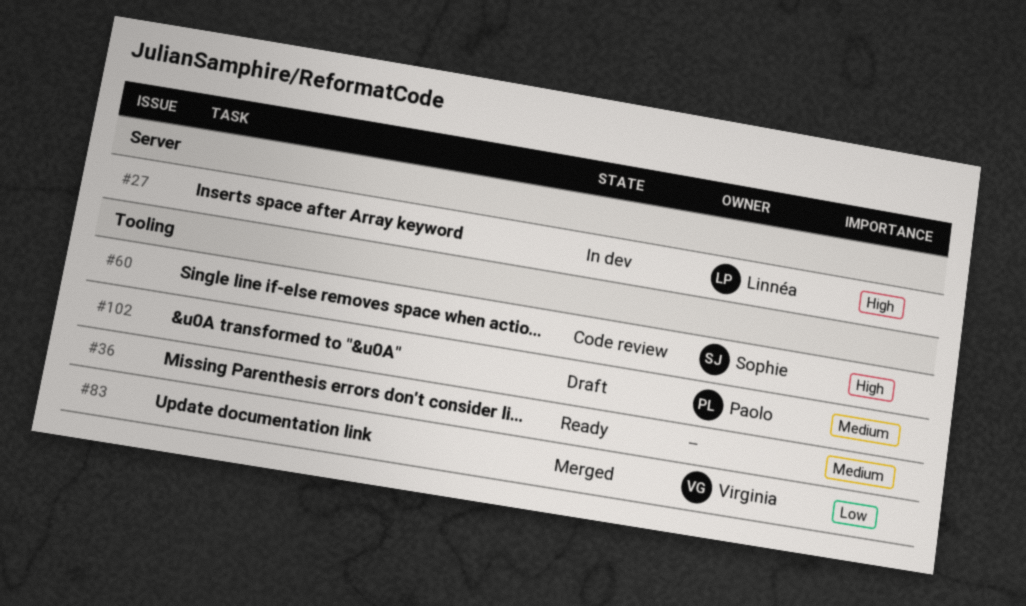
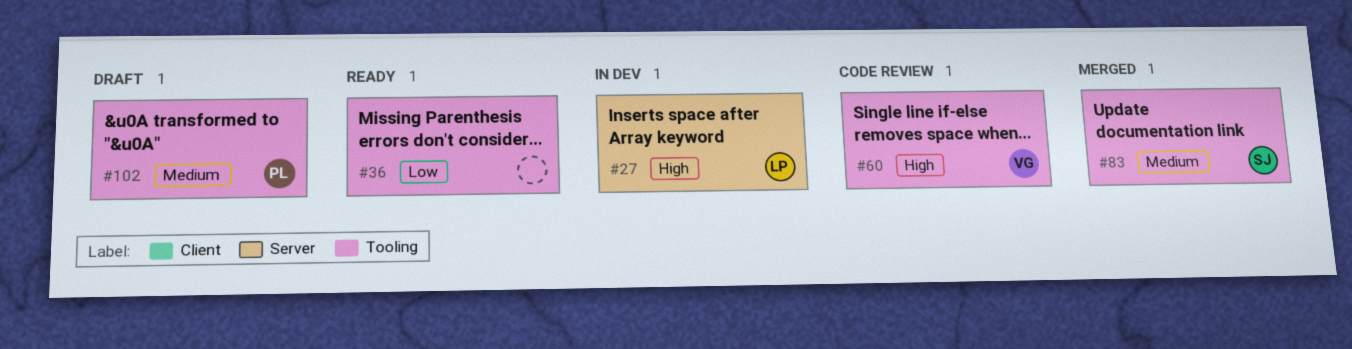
#36, priority: Medium -> Low
#60, owner: Sophie -> Virginia
#83, owner: Virginia -> Sophie
#83, priority: Low -> Medium

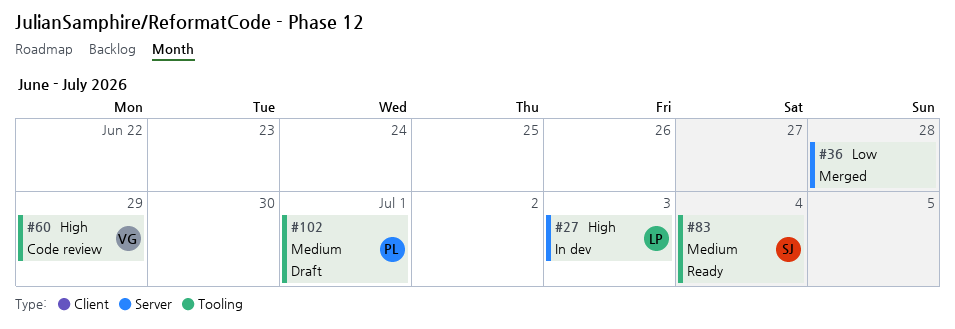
#36, status: Ready -> Merged
#36, label: Tooling -> Server
#83, status: Merged -> Ready

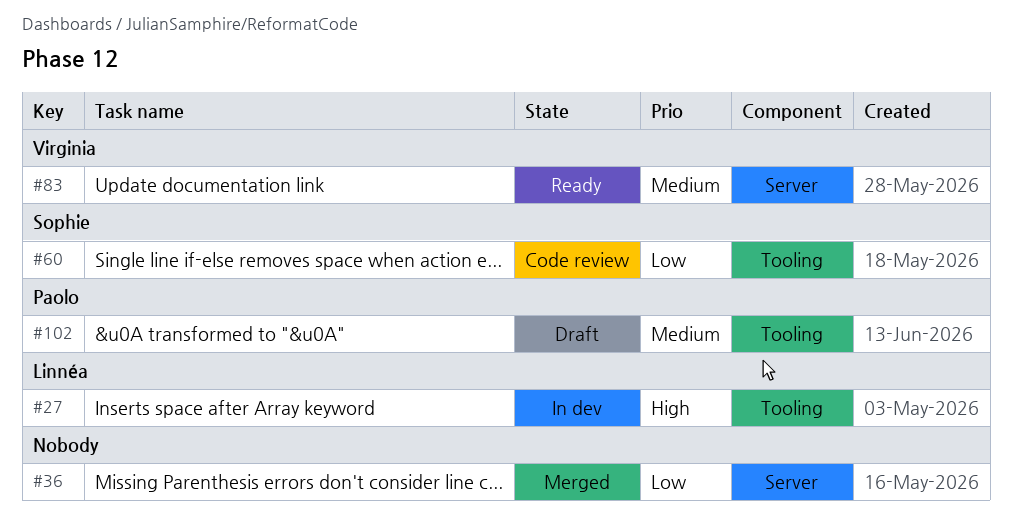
#27, label: Server -> Tooling
#60, owner: Virginia -> Sophie
#60, priority: High -> Low
#83, owner: Sophie -> Virginia
#83, label: Tooling -> Server

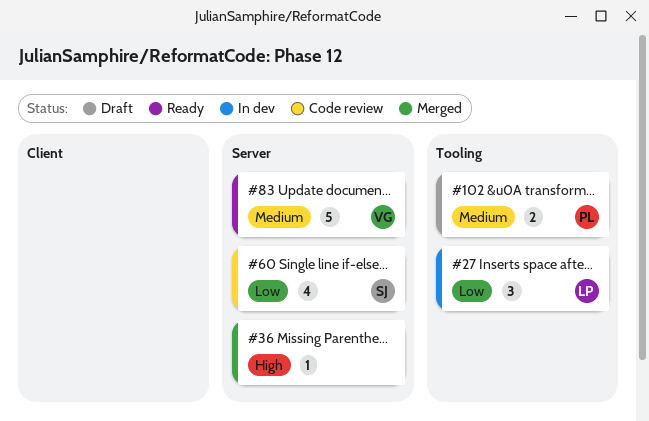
#27, priority: High -> Low
#36, priority: Low -> High
#60, label: Tooling -> Server

